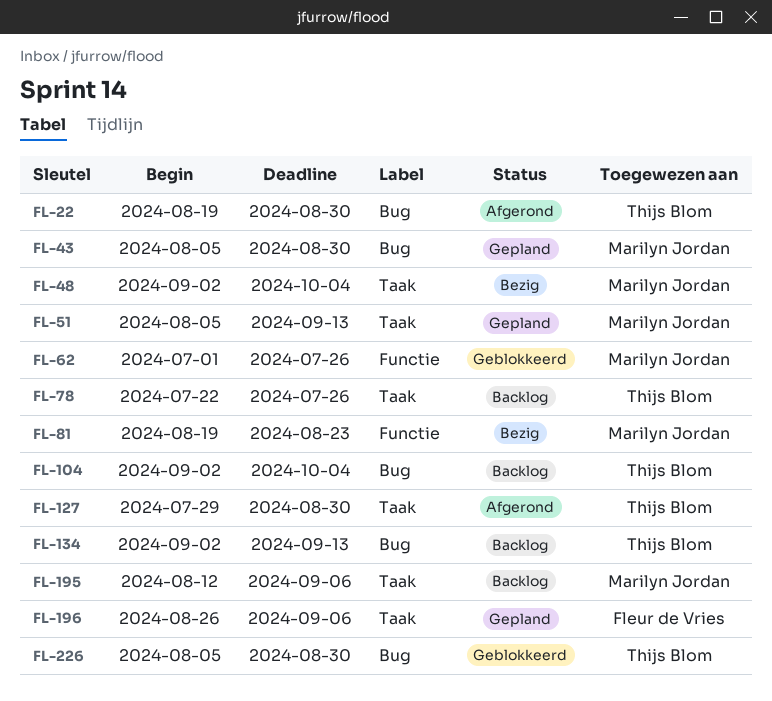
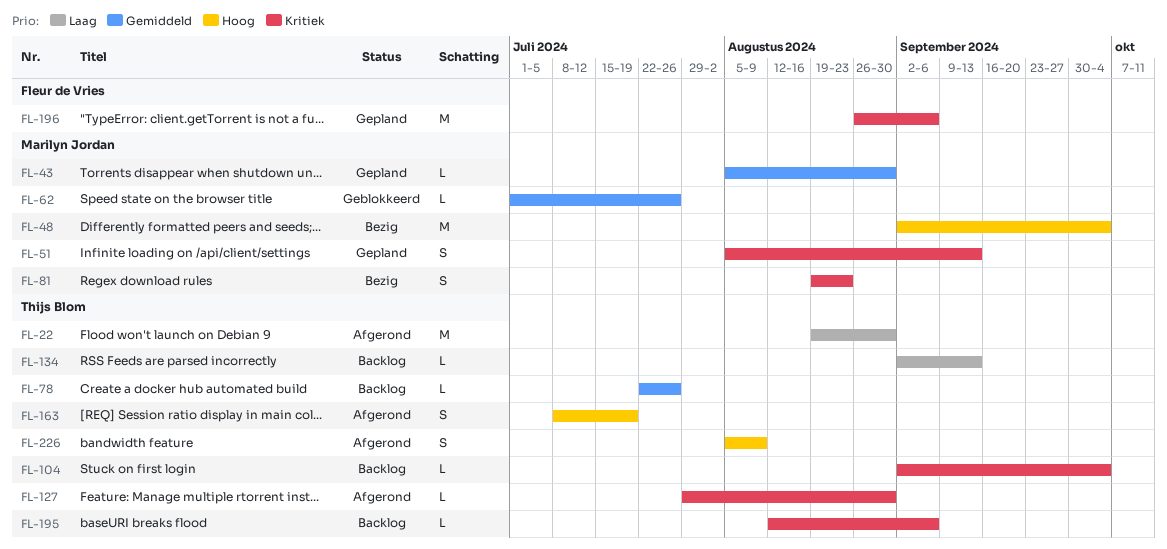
FL-163: none -> present
FL-195, owner: Marilyn Jordan -> Thijs Blom
FL-226, status: Geblokkeerd -> Afgerond
FL-226, due: Aug 30 -> Aug 9

